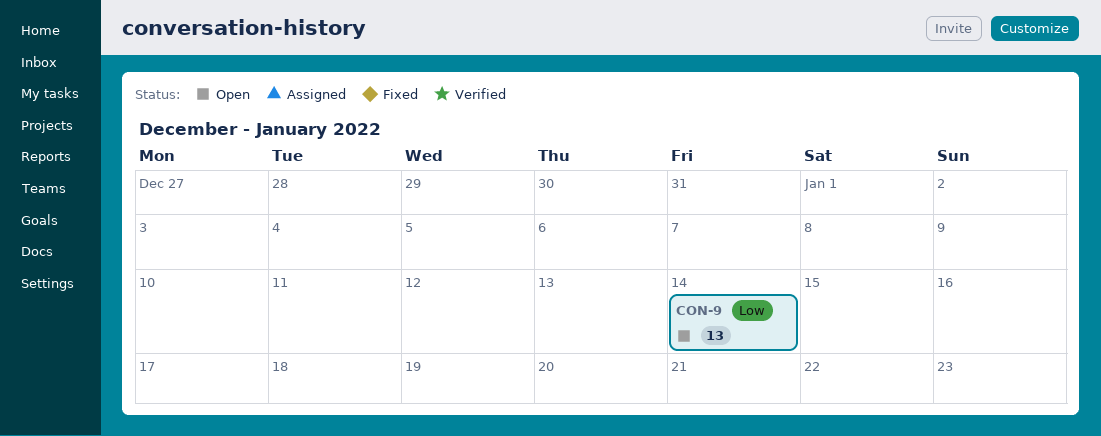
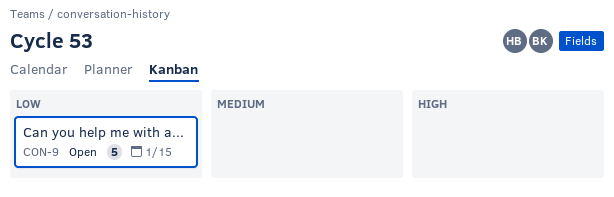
CON-9, estimate: 13 -> 5
CON-9, due: Jan 14 -> Jan 15

